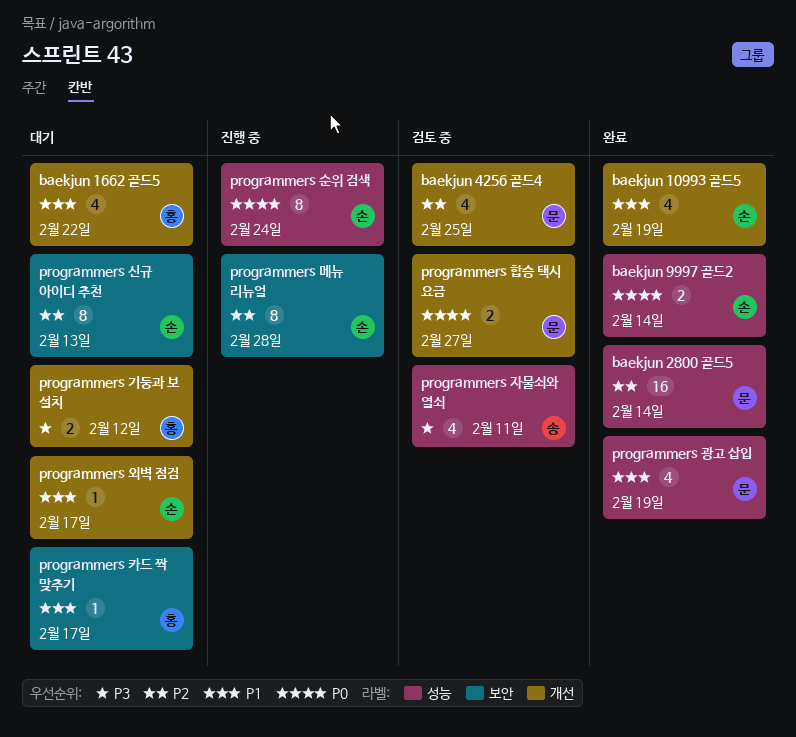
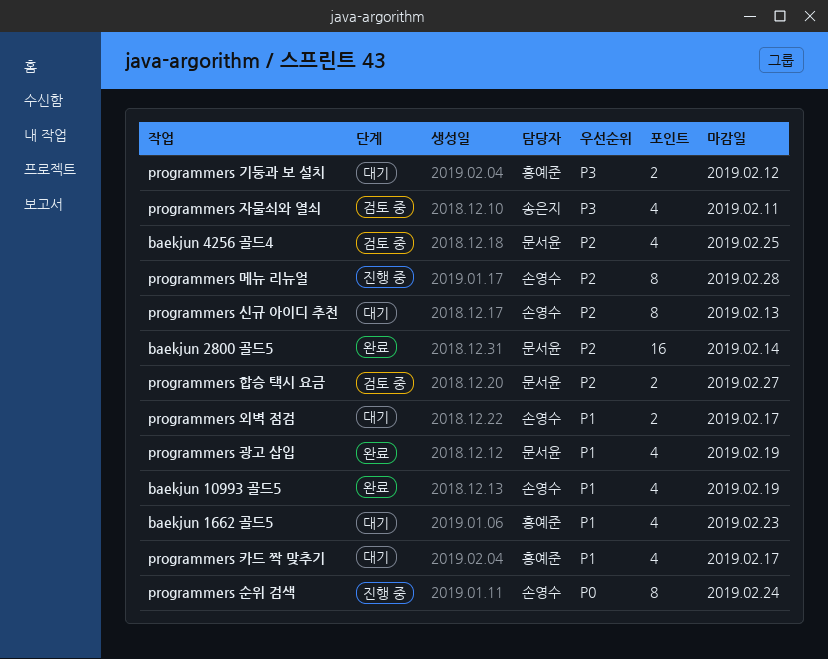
baekjun 1662 골드5, due: Feb 22 -> Feb 23
baekjun 9997 골드2: present -> none
programmers 외벽 점검, estimate: 1 -> 2
programmers 카드 짝 맞추기, estimate: 1 -> 4
programmers 합승 택시 요금, priority: P0 -> P2

